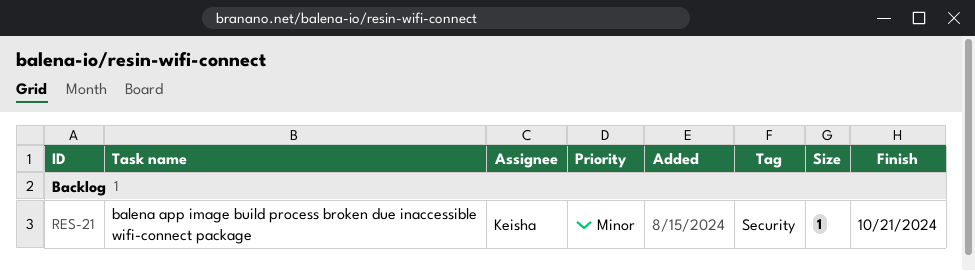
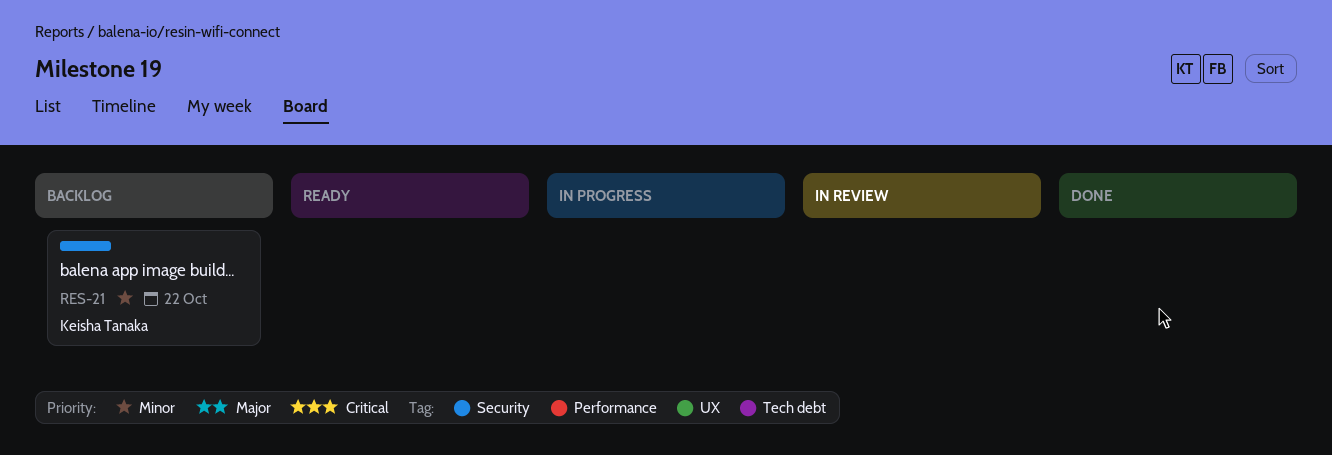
RES-21, due: Oct 21 -> Oct 22

